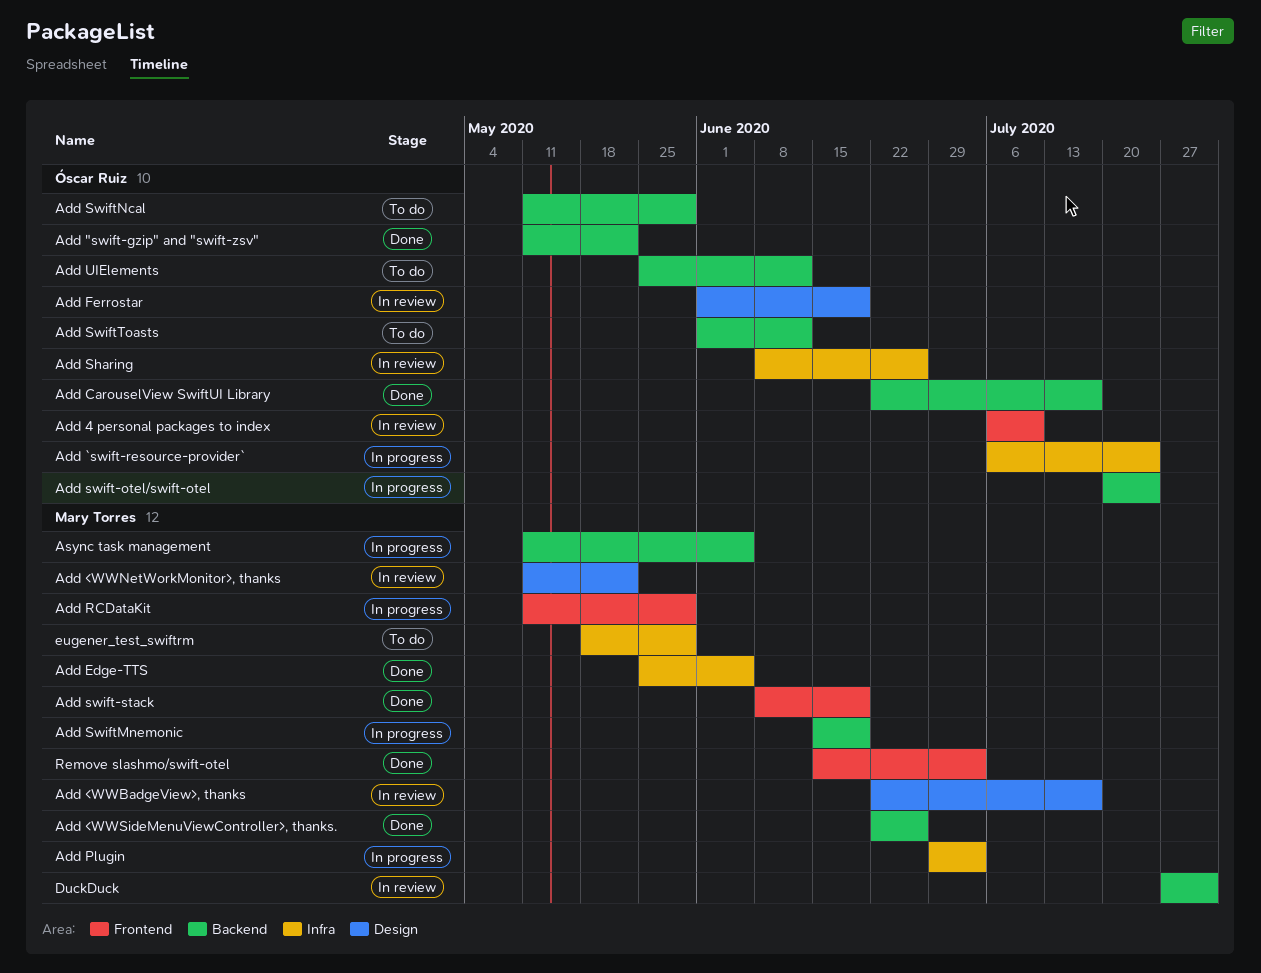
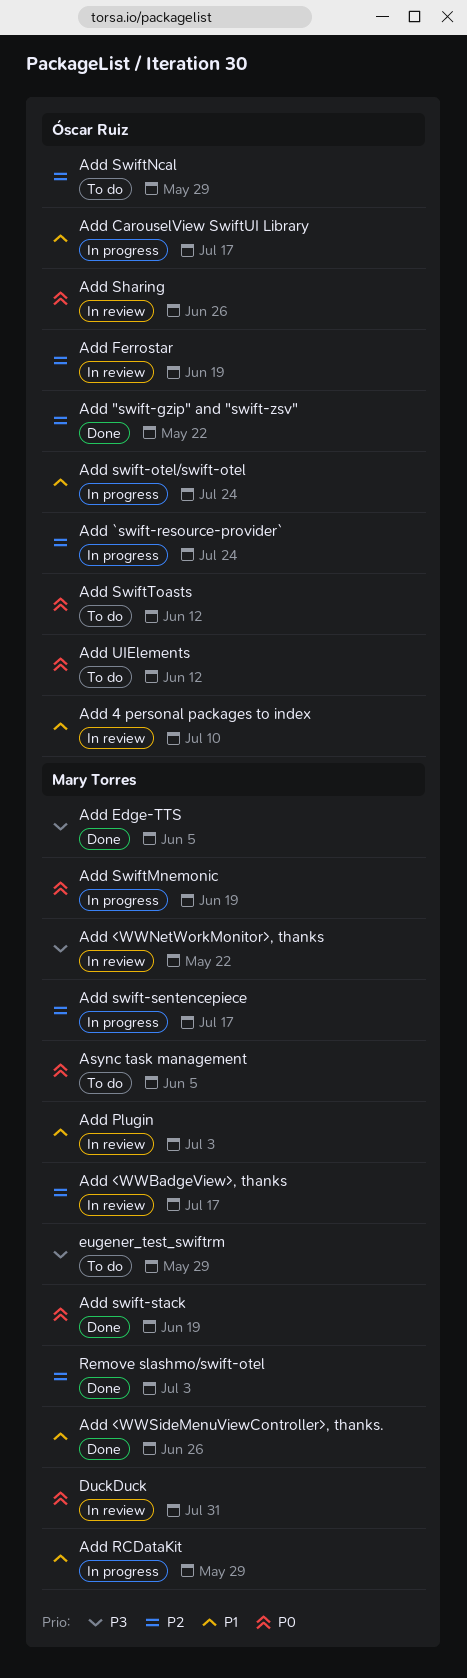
Add CarouselView SwiftUI Library, status: Done -> In progress
Add Plugin, status: In progress -> In review
Add swift-sentencepiece: none -> present
Async task management, status: In progress -> To do

